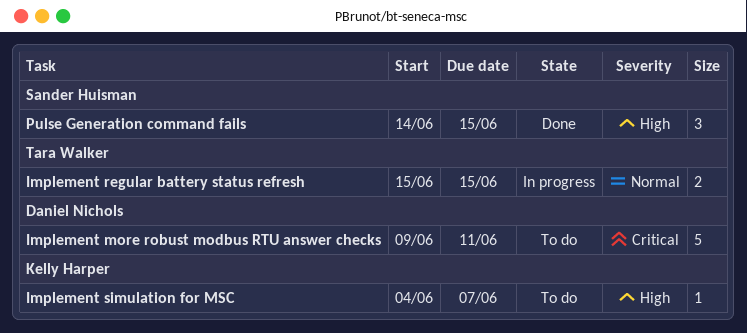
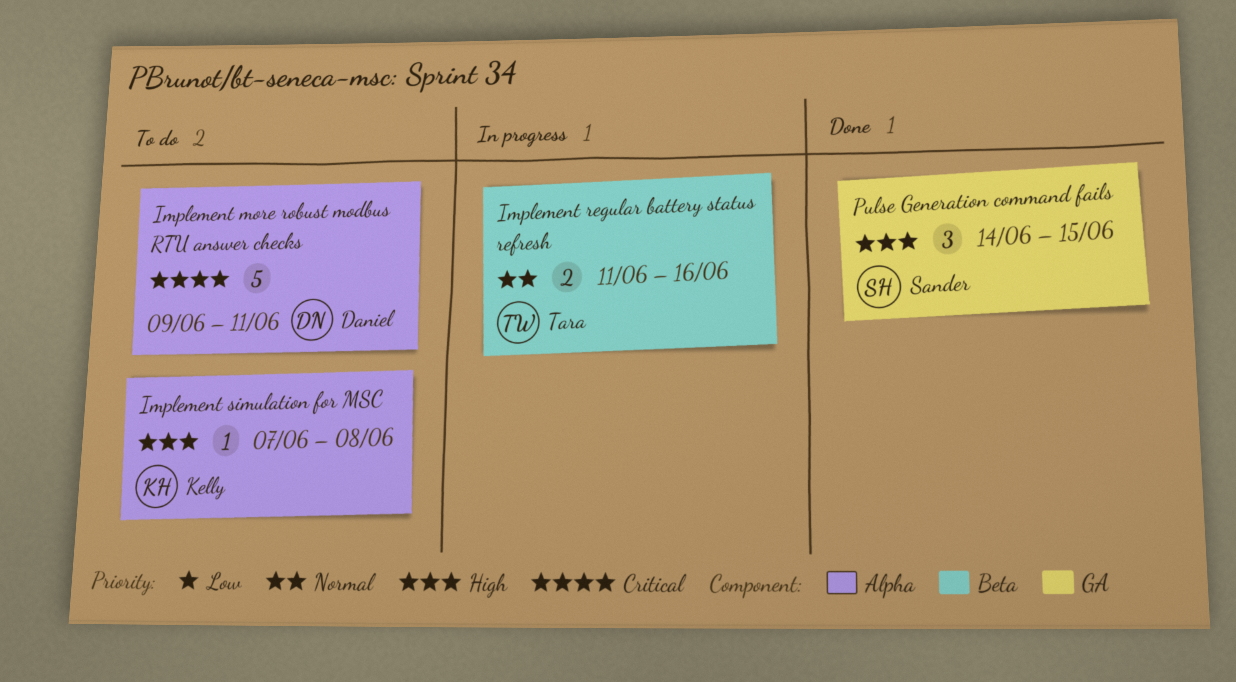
Implement regular battery status refresh, start: Jun 15 -> Jun 11
Implement regular battery status refresh, due: Jun 15 -> Jun 16
Implement simulation for MSC, start: Jun 4 -> Jun 7
Implement simulation for MSC, due: Jun 7 -> Jun 8

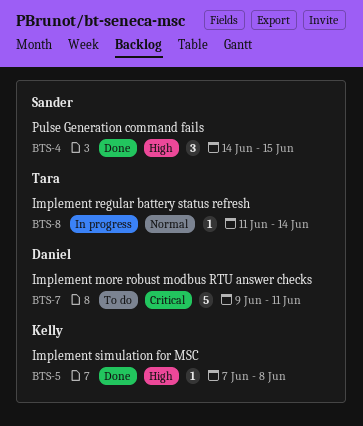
Implement regular battery status refresh, estimate: 2 -> 1
Implement regular battery status refresh, due: Jun 16 -> Jun 14
Implement simulation for MSC, status: To do -> Done

